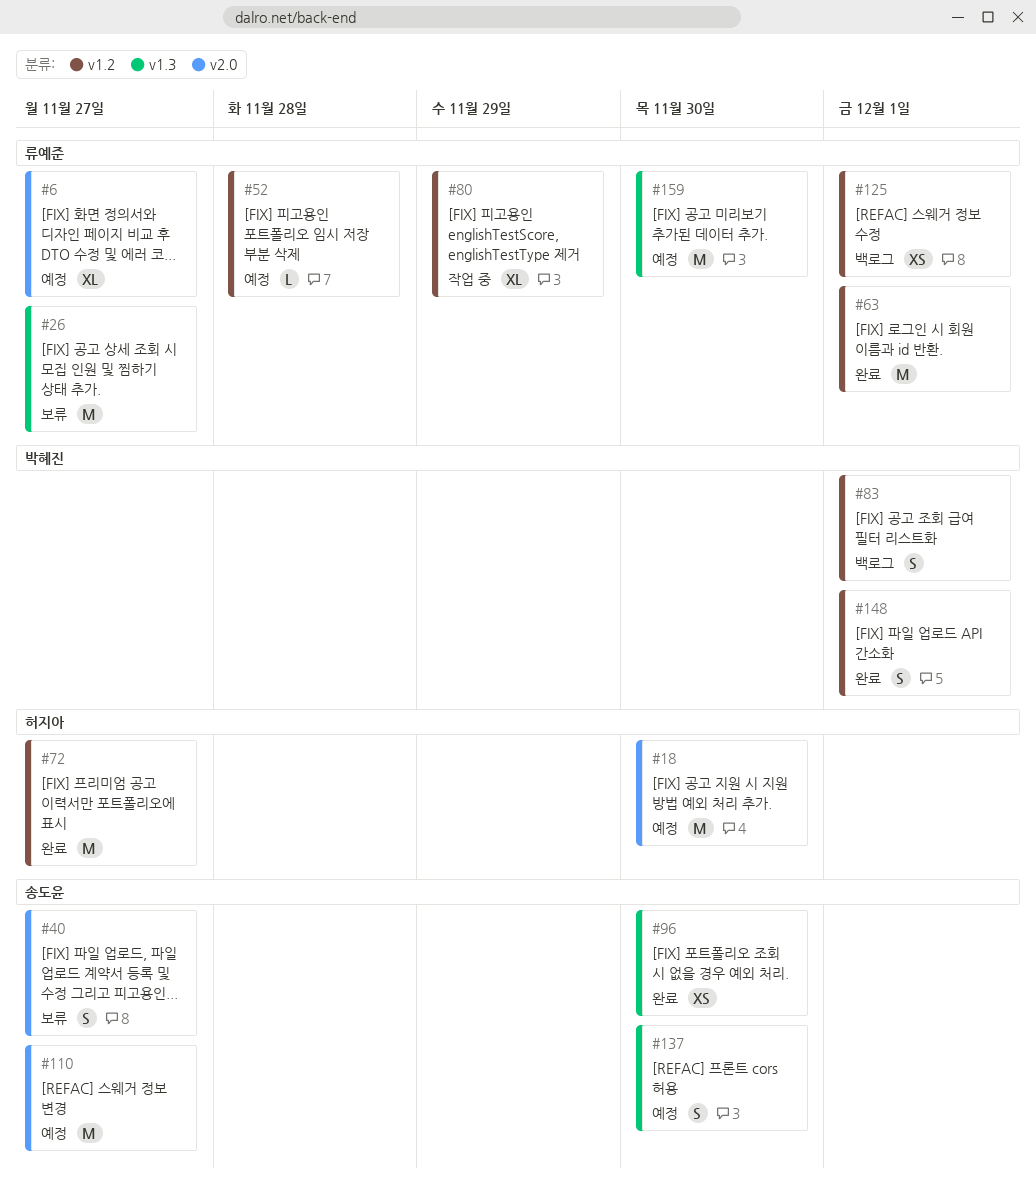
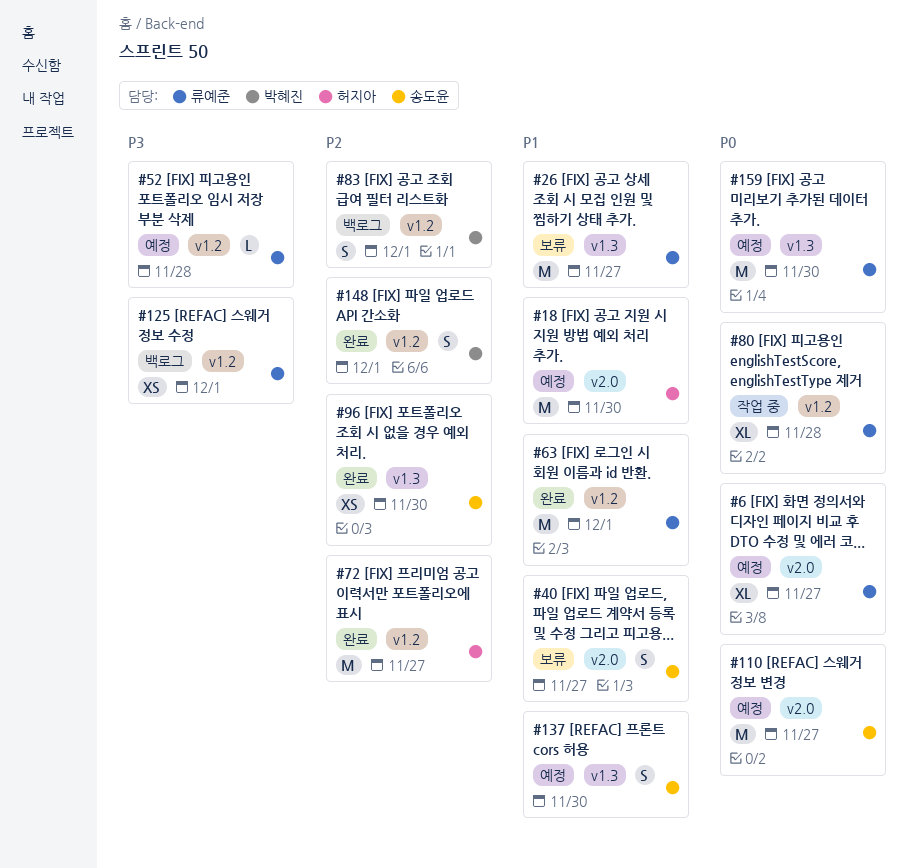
#80, due: Nov 29 -> Nov 28

